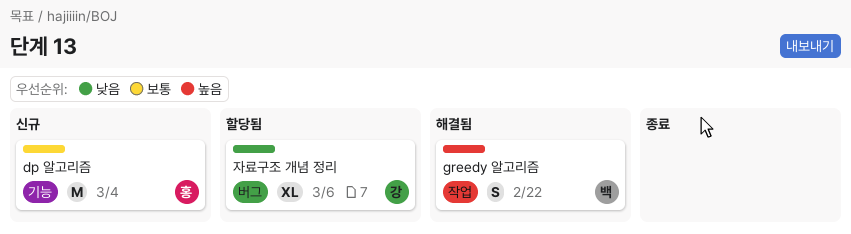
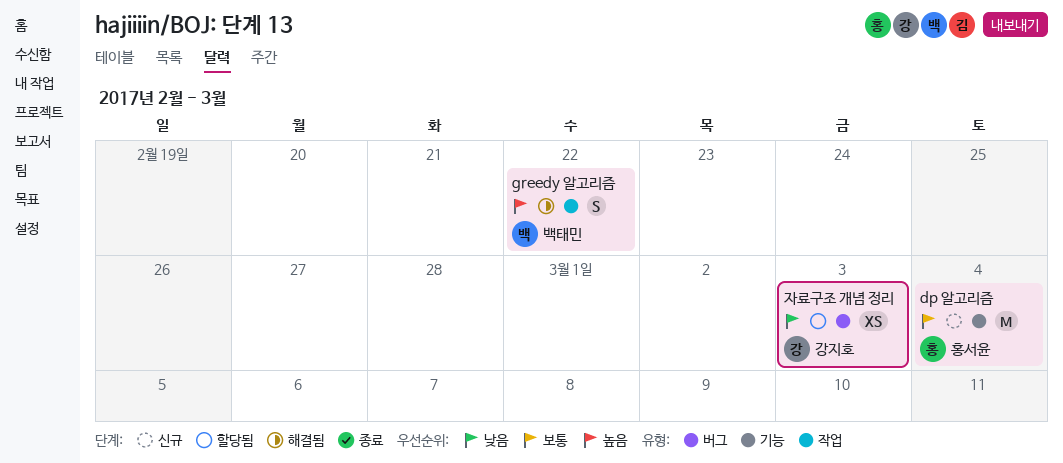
자료구조 개념 정리, estimate: XL -> XS
자료구조 개념 정리, due: Mar 6 -> Mar 3

